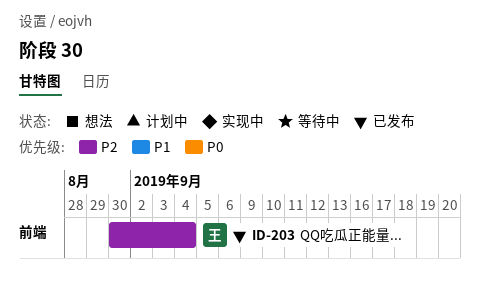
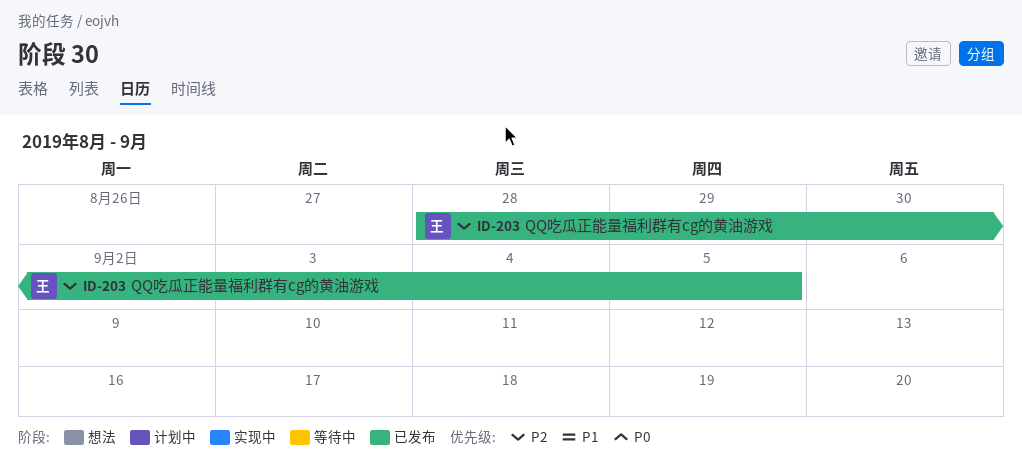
ID-203, start: Aug 30 -> Aug 28
ID-203, due: Sep 4 -> Sep 5

